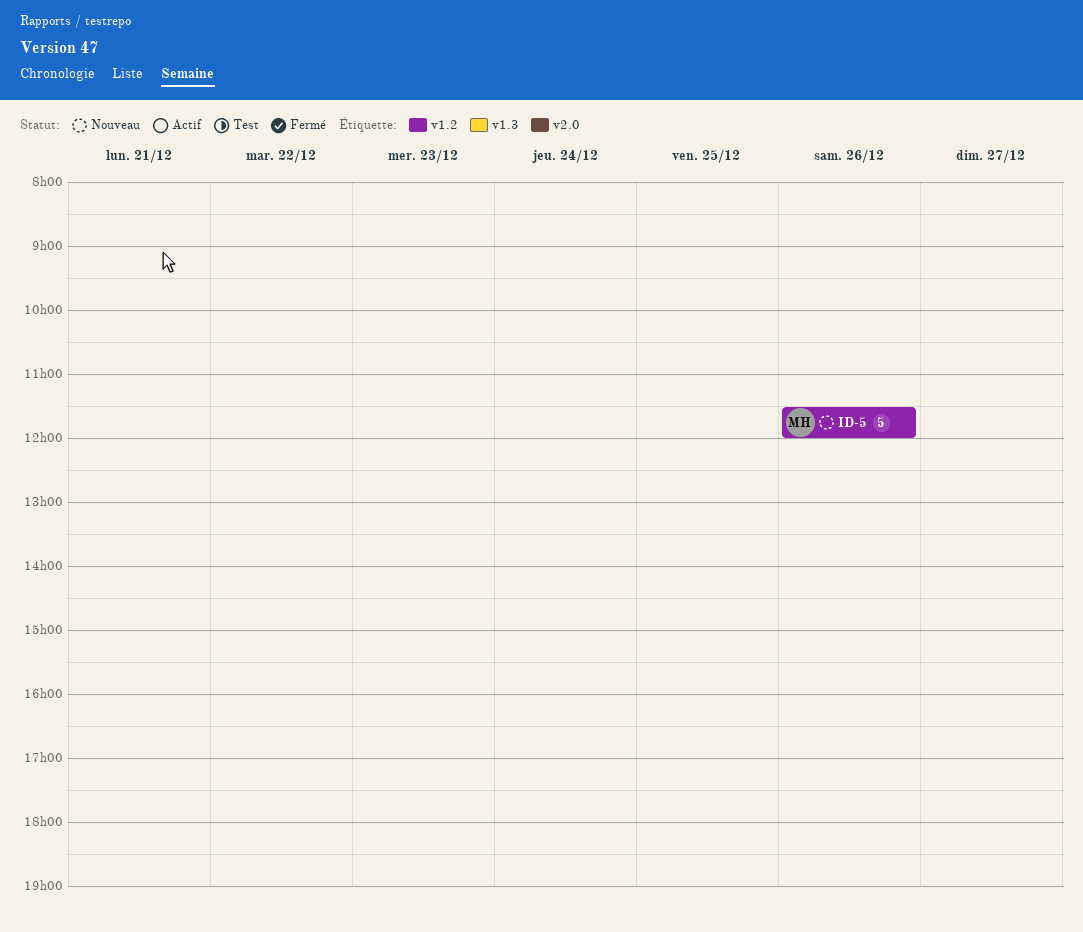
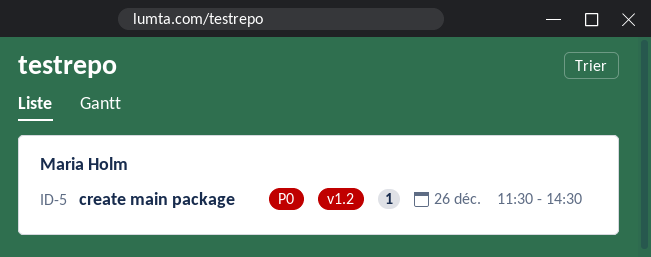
ID-5, estimate: 5 -> 1
ID-5, ends: 12:00 -> 14:30

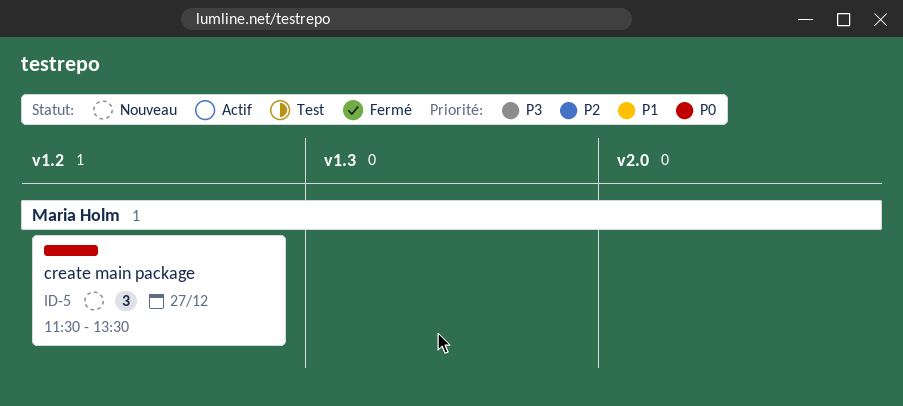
ID-5, estimate: 1 -> 3
ID-5, day: Dec 26 -> Dec 27
ID-5, ends: 14:30 -> 13:30

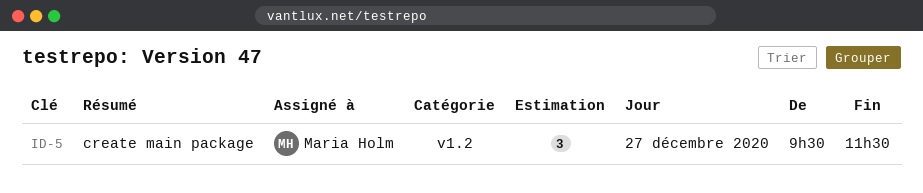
ID-5, begins: 11:30 -> 09:30
ID-5, ends: 13:30 -> 11:30

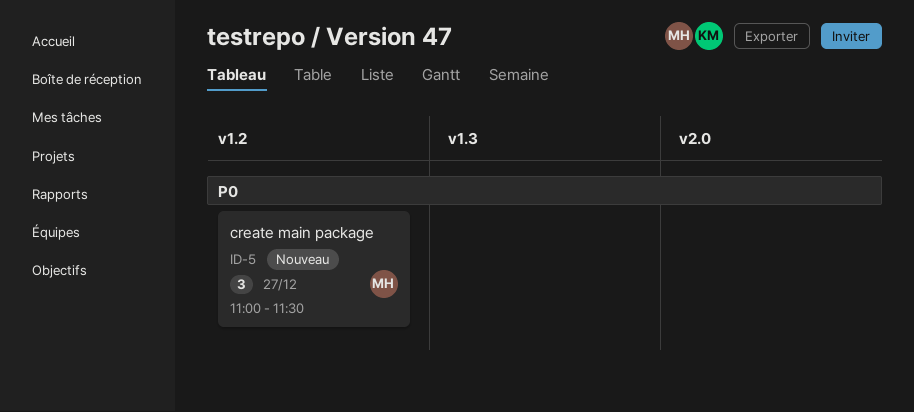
ID-5, begins: 09:30 -> 11:00

